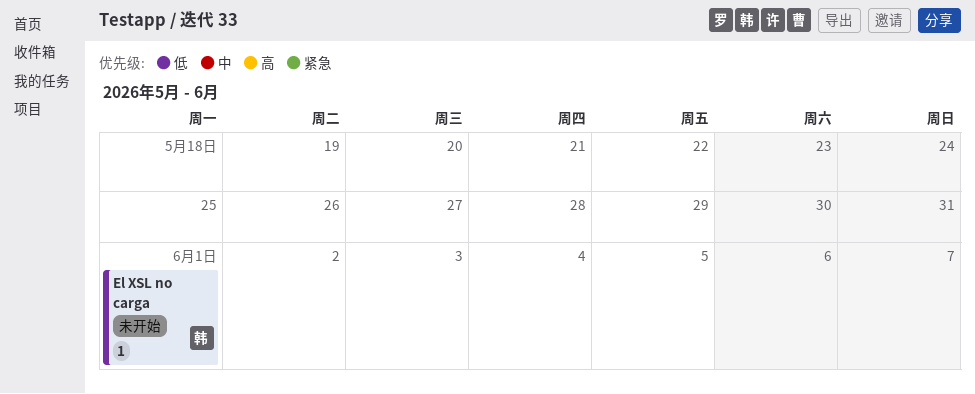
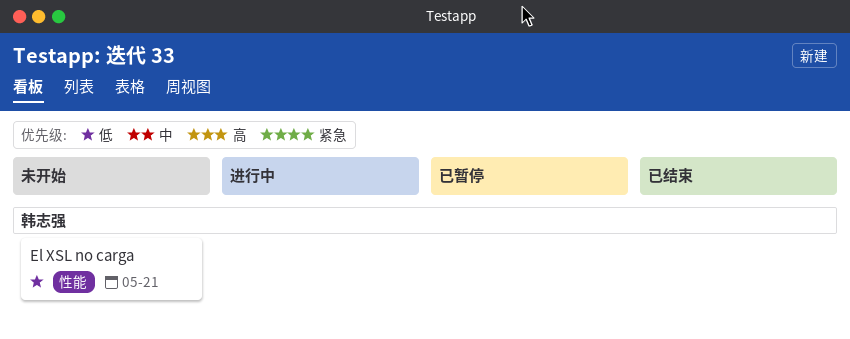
El XSL no carga, due: Jun 1 -> May 21

